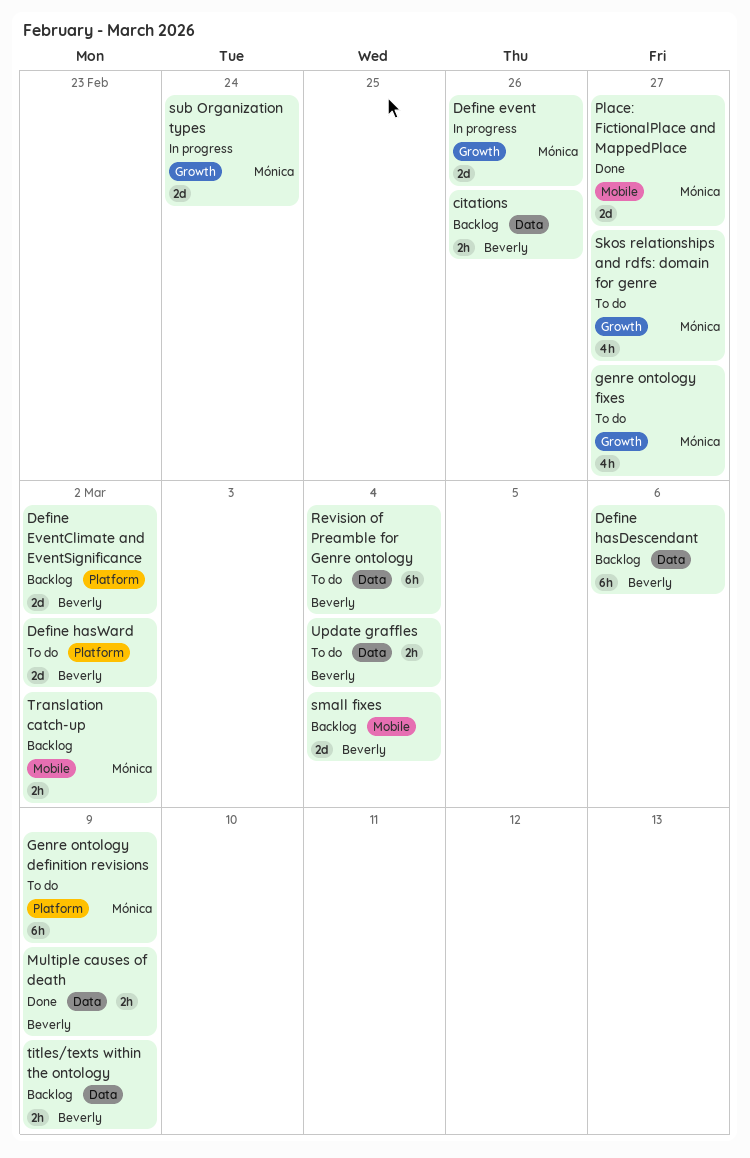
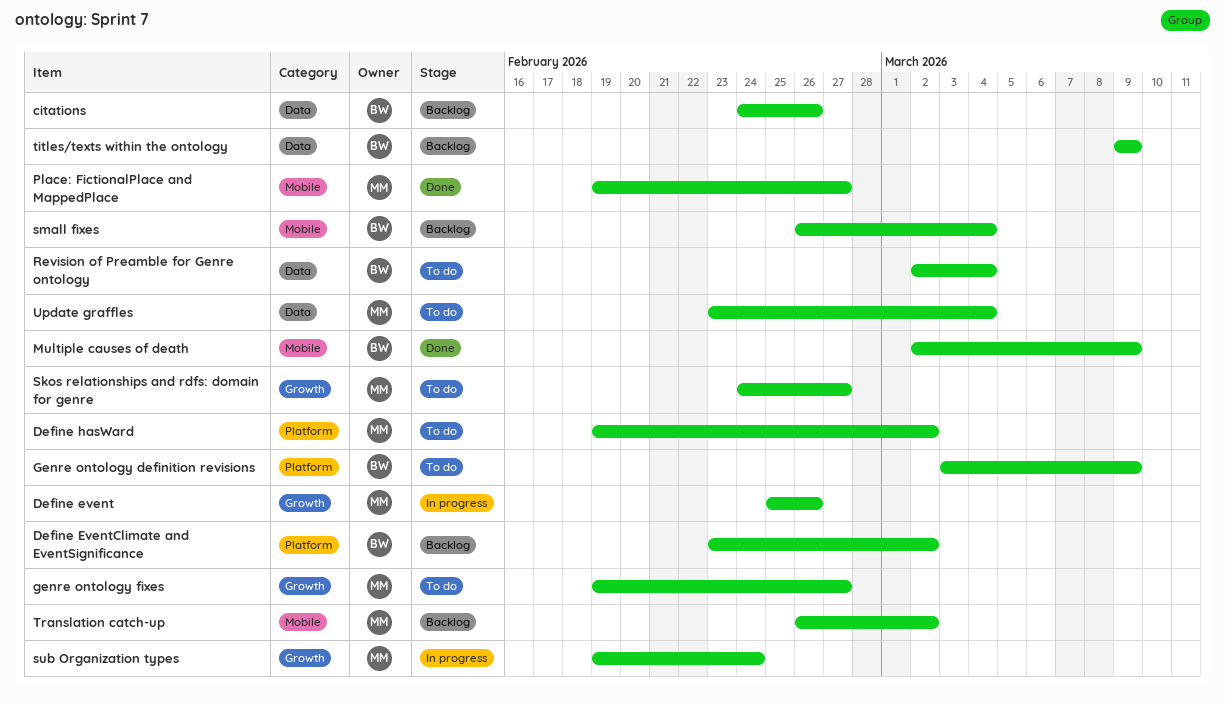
Define hasDescendant: present -> none
Define hasWard, owner: Beverly -> Mónica
Genre ontology definition revisions, owner: Mónica -> Beverly
Multiple causes of death, label: Data -> Mobile
Update graffles, owner: Beverly -> Mónica

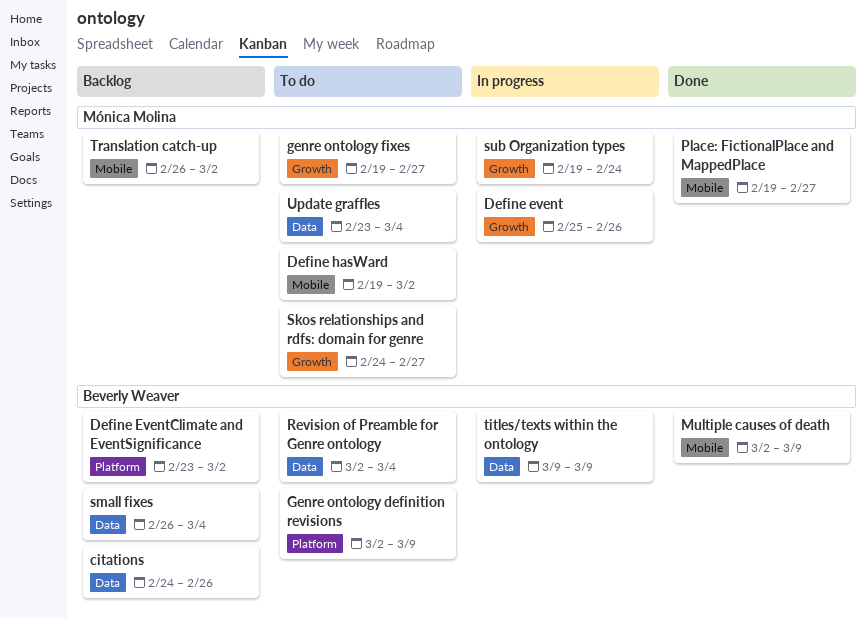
Define hasWard, label: Platform -> Mobile
Genre ontology definition revisions, start: Mar 3 -> Mar 2
small fixes, label: Mobile -> Data
titles/texts within the ontology, status: Backlog -> In progress

